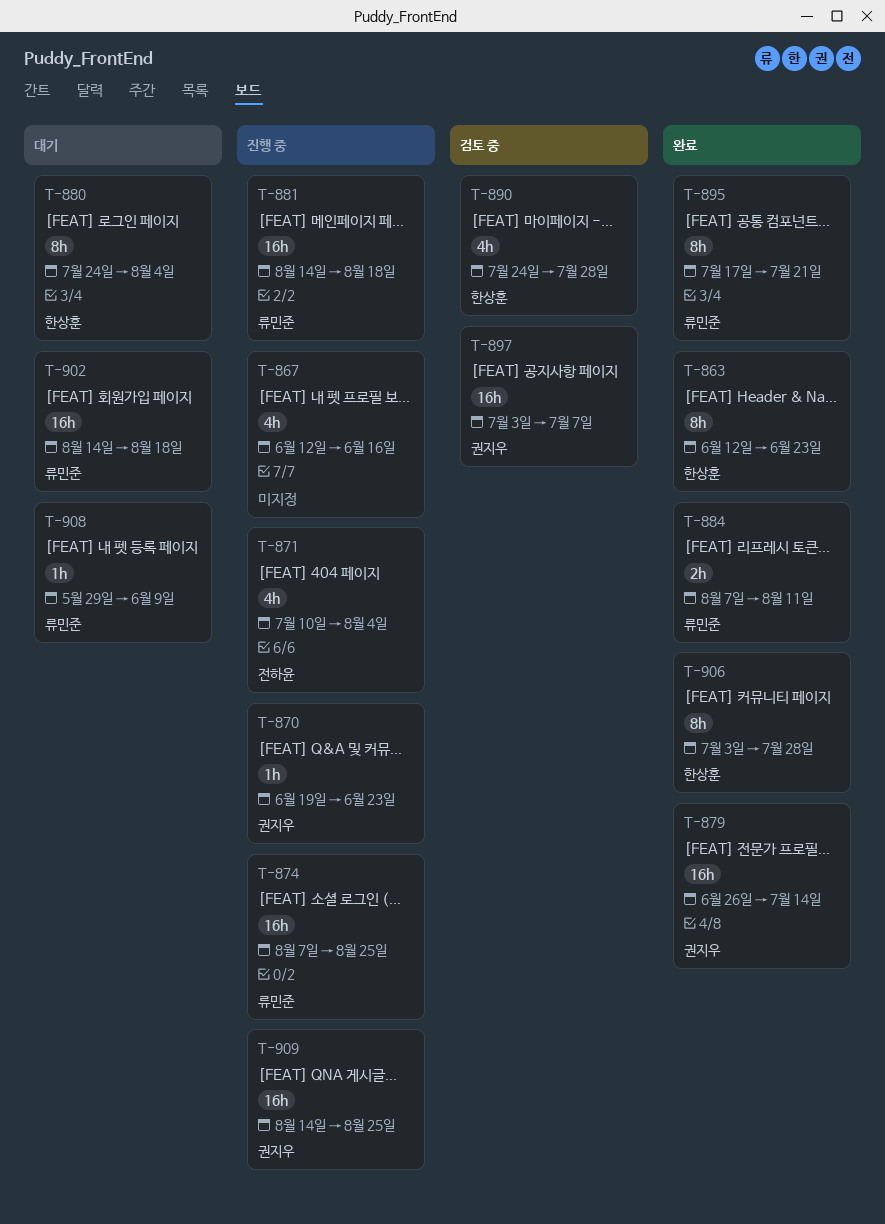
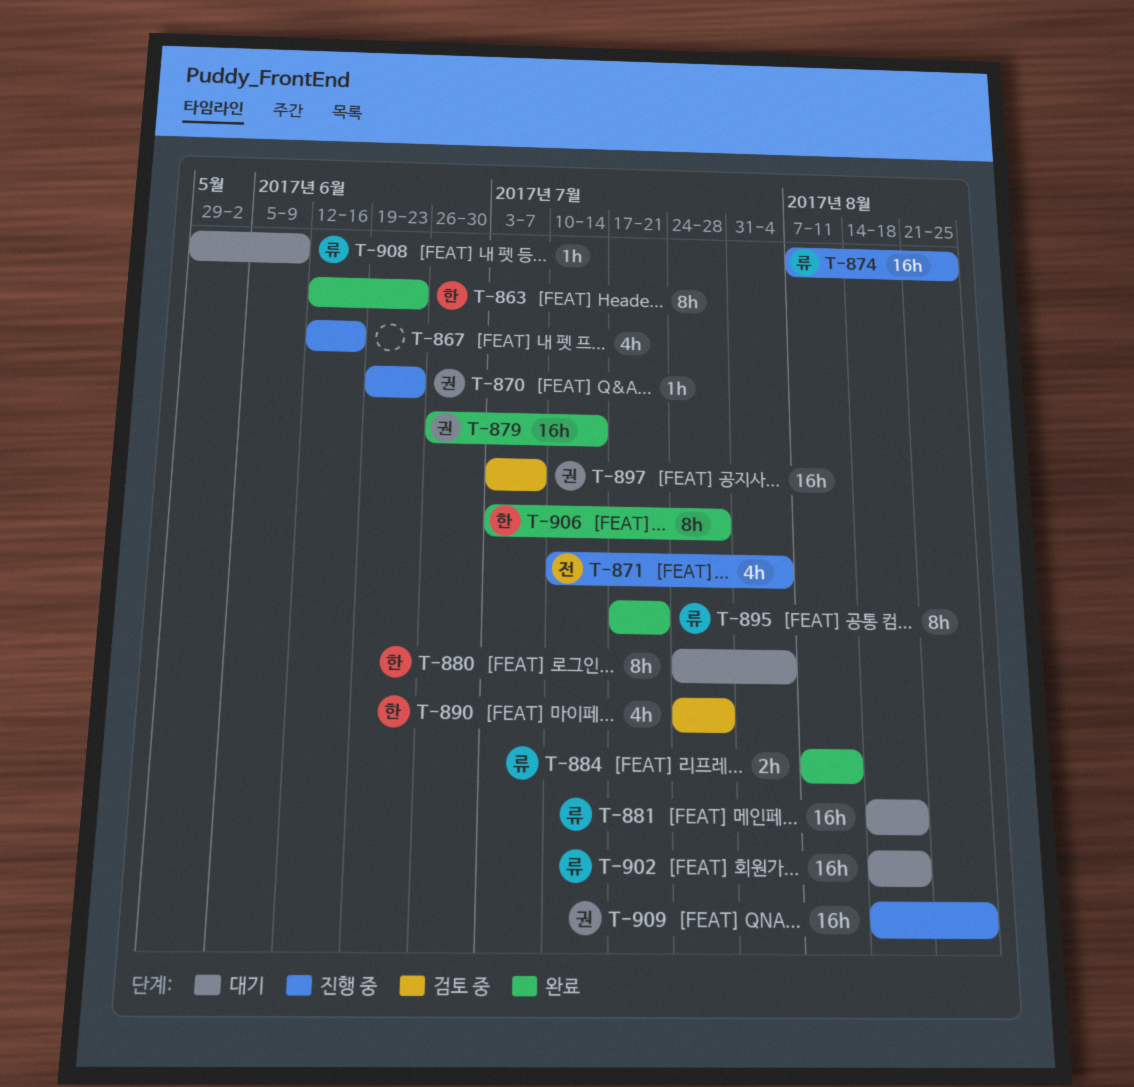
T-881, status: 진행 중 -> 대기

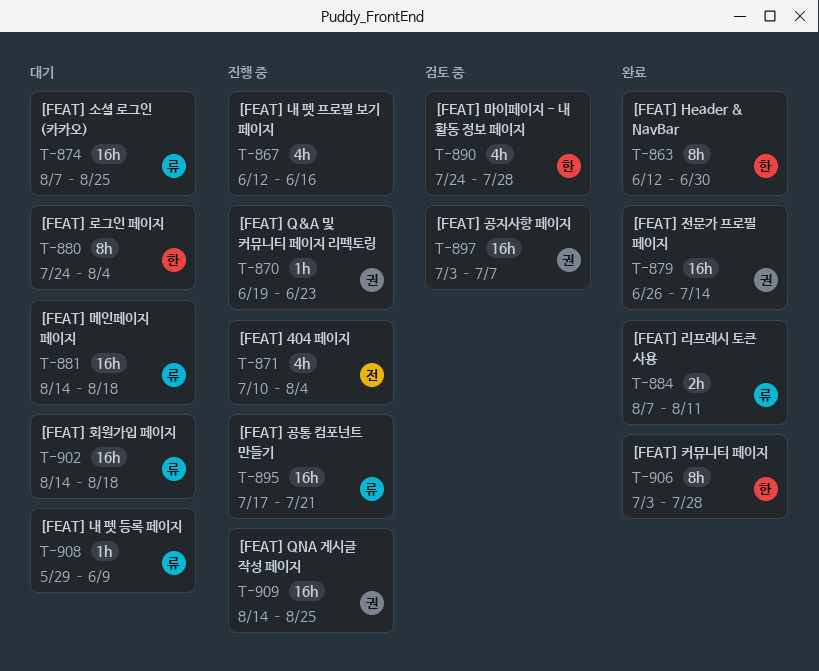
T-863, due: Jun 23 -> Jun 30
T-874, status: 진행 중 -> 대기
T-895, status: 완료 -> 진행 중
T-895, estimate: 8h -> 16h

